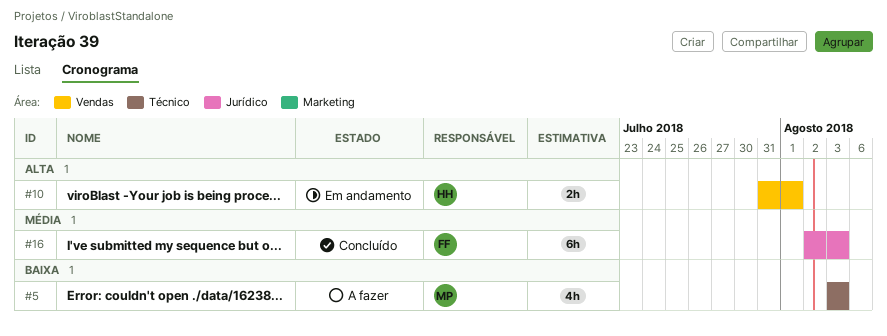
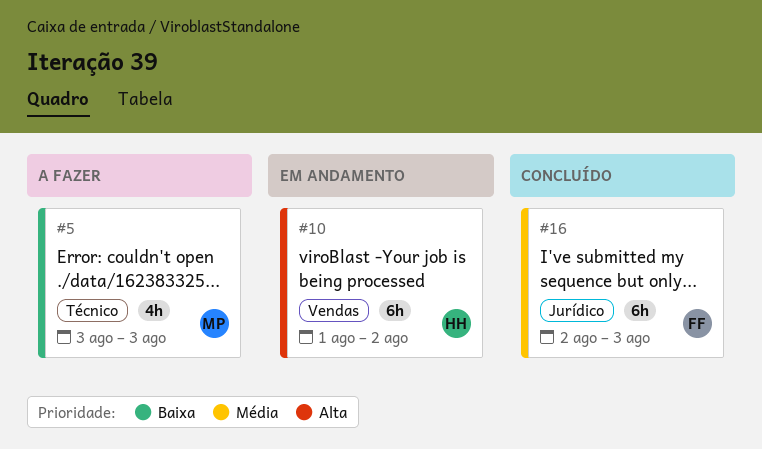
#10, estimate: 2h -> 6h
#10, start: Jul 31 -> Aug 1
#10, due: Aug 1 -> Aug 2

